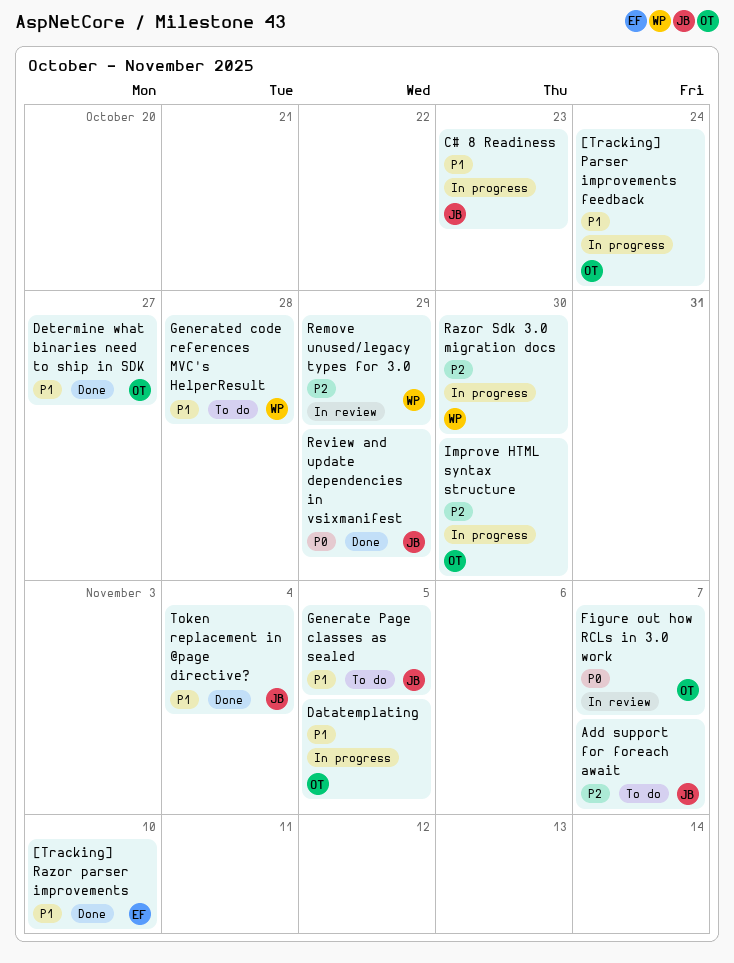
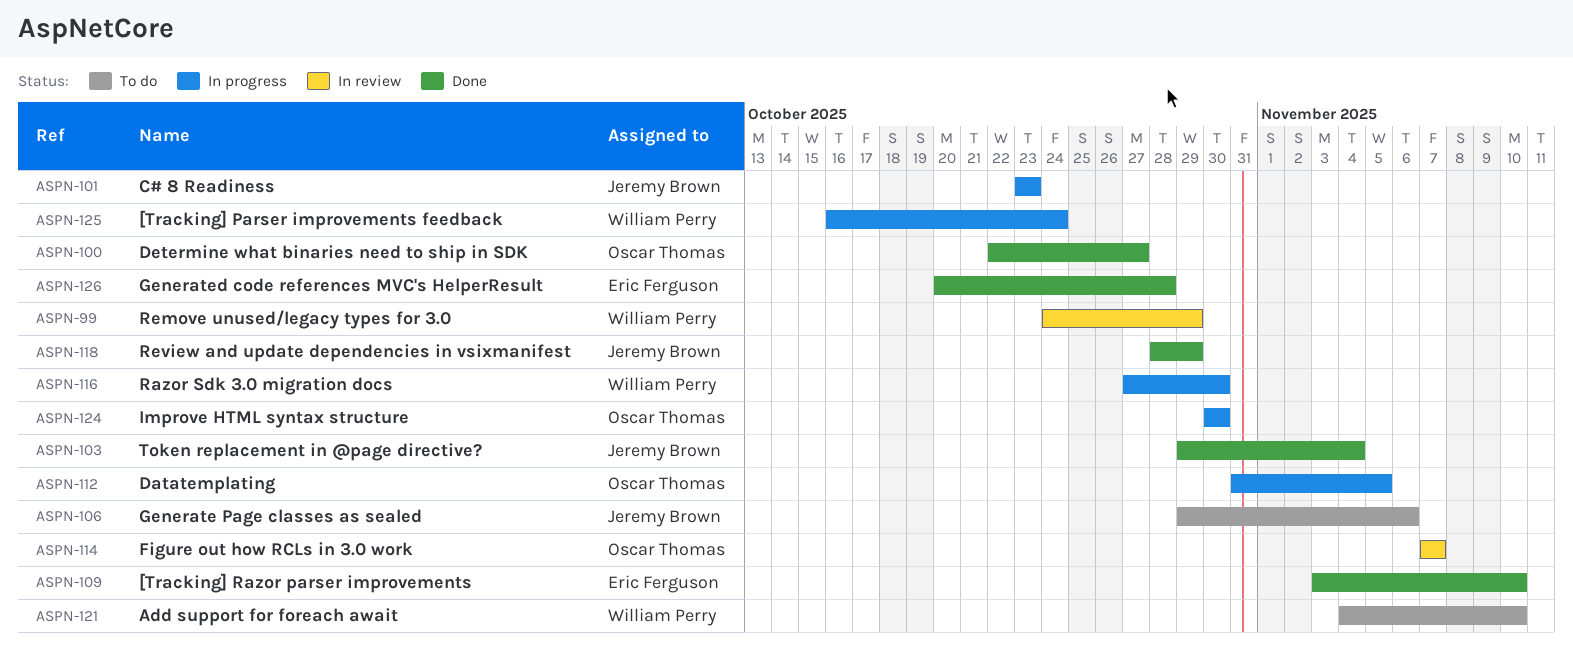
[Tracking] Parser improvements feedback, owner: Oscar Thomas -> William Perry
Add support for foreach await, owner: Jeremy Brown -> William Perry
Add support for foreach await, due: Nov 7 -> Nov 10
Generate Page classes as sealed, due: Nov 5 -> Nov 6
Generated code references MVC's HelperResult, status: To do -> Done
Generated code references MVC's HelperResult, owner: William Perry -> Eric Ferguson

